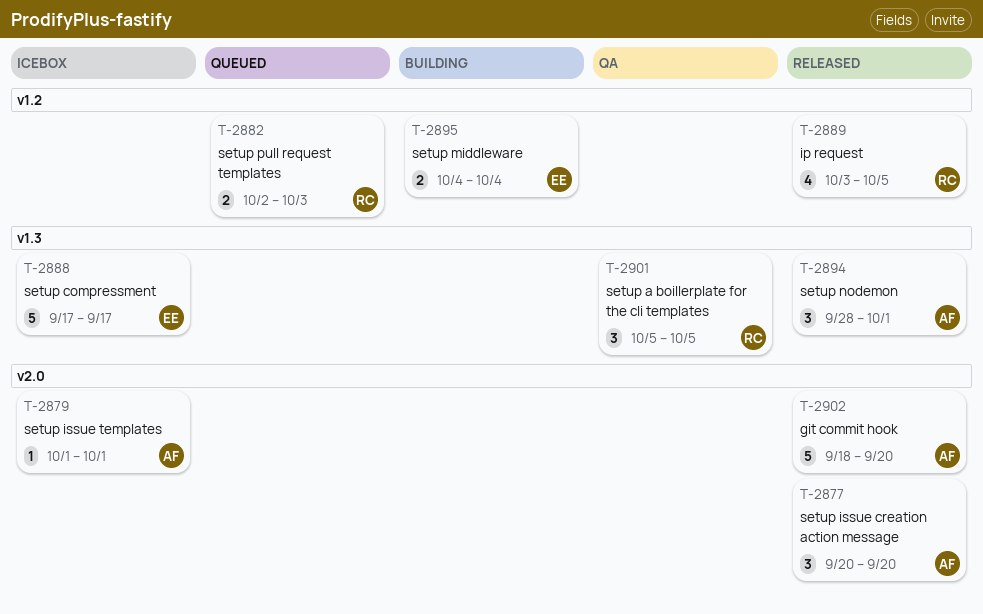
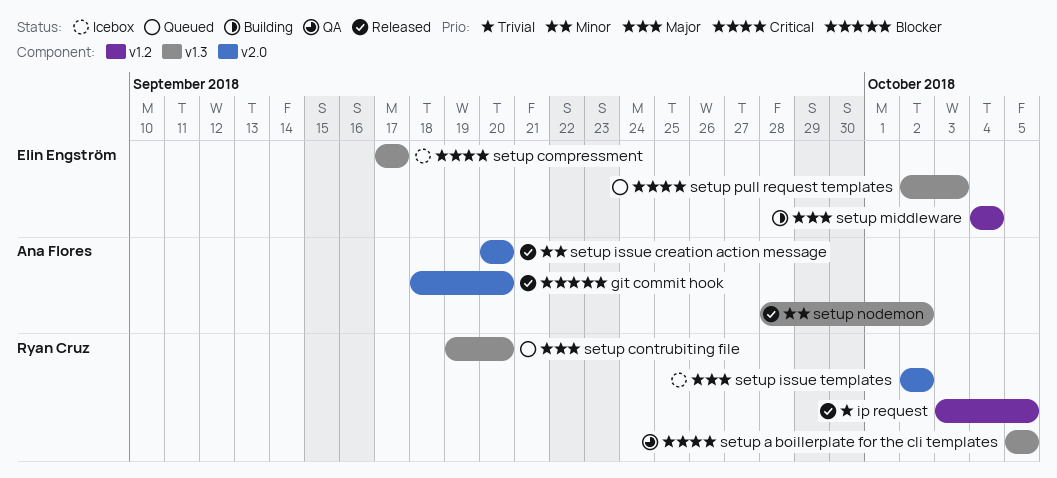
setup contrubiting file: none -> present
setup issue templates, owner: Ana Flores -> Ryan Cruz
setup issue templates, start: Oct 1 -> Oct 2
setup issue templates, due: Oct 1 -> Oct 2
setup nodemon, due: Oct 1 -> Oct 2
setup pull request templates, owner: Ryan Cruz -> Elin Engström
setup pull request templates, label: v1.2 -> v1.3

